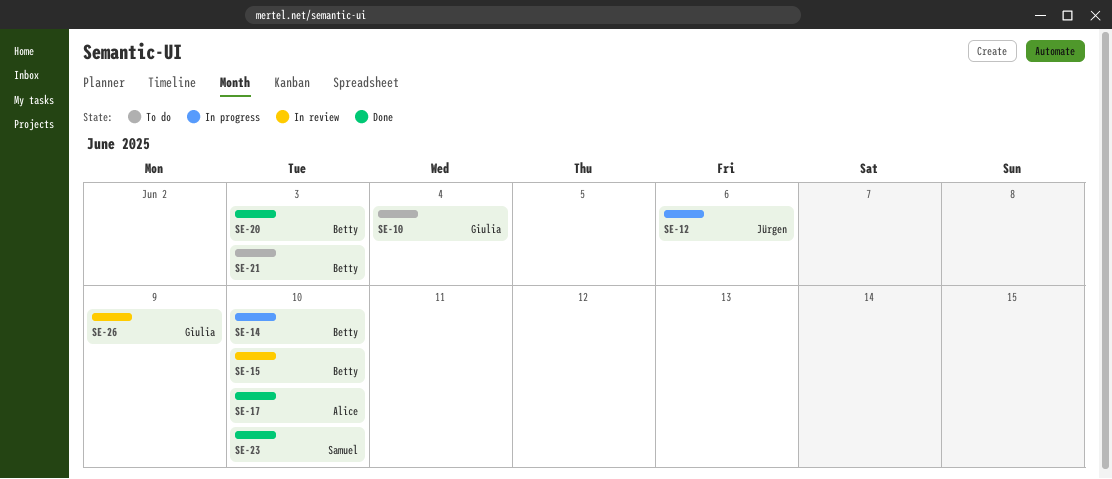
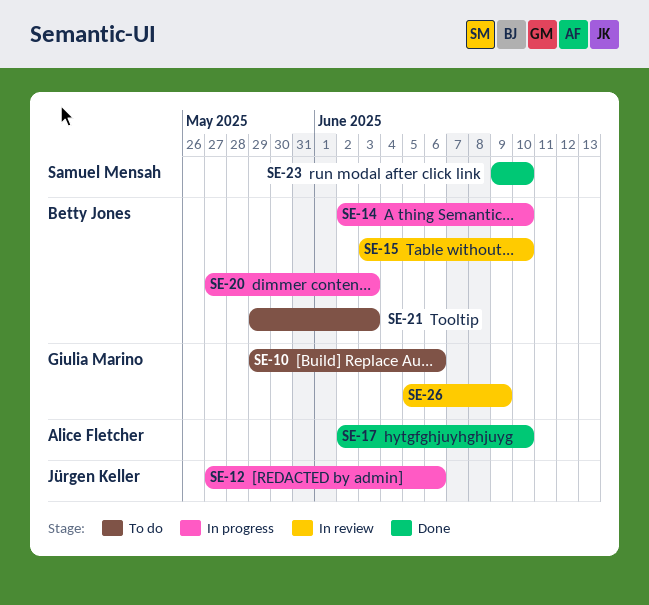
SE-10, due: Jun 4 -> Jun 6
SE-20, status: Done -> In progress

